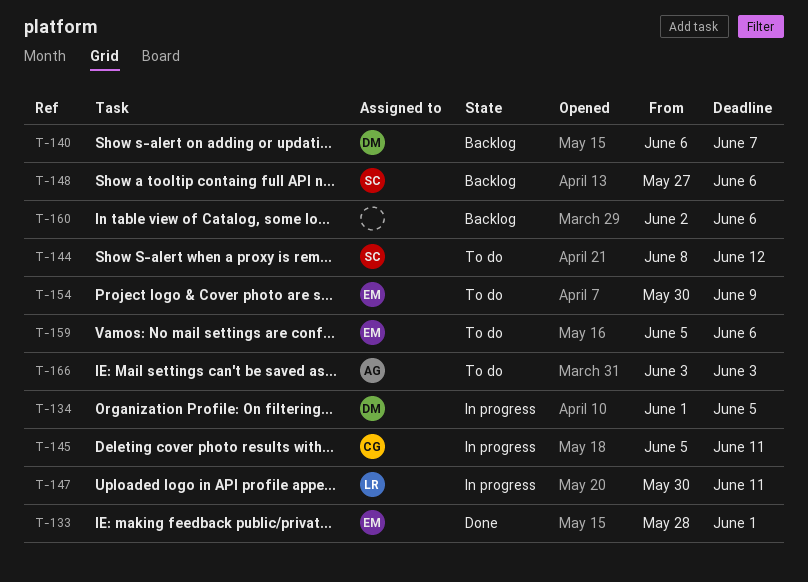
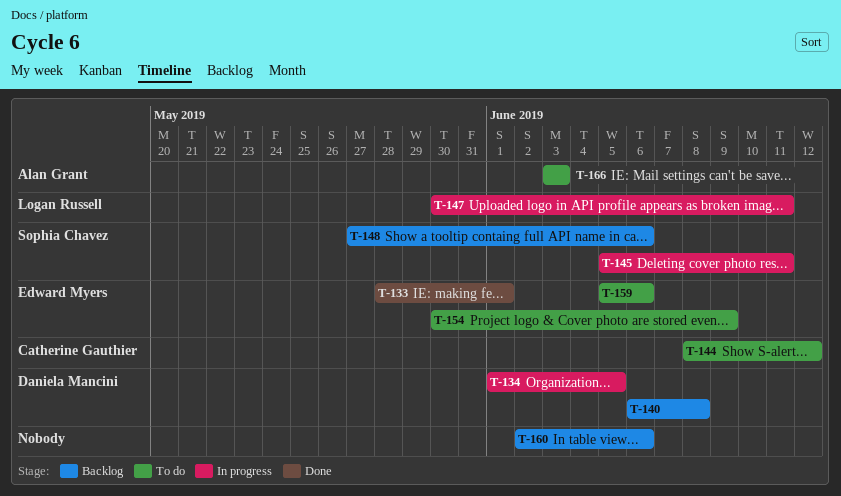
T-140, due: Jun 7 -> Jun 8
T-144, owner: Sophia Chavez -> Catherine Gauthier
T-145, owner: Catherine Gauthier -> Sophia Chavez

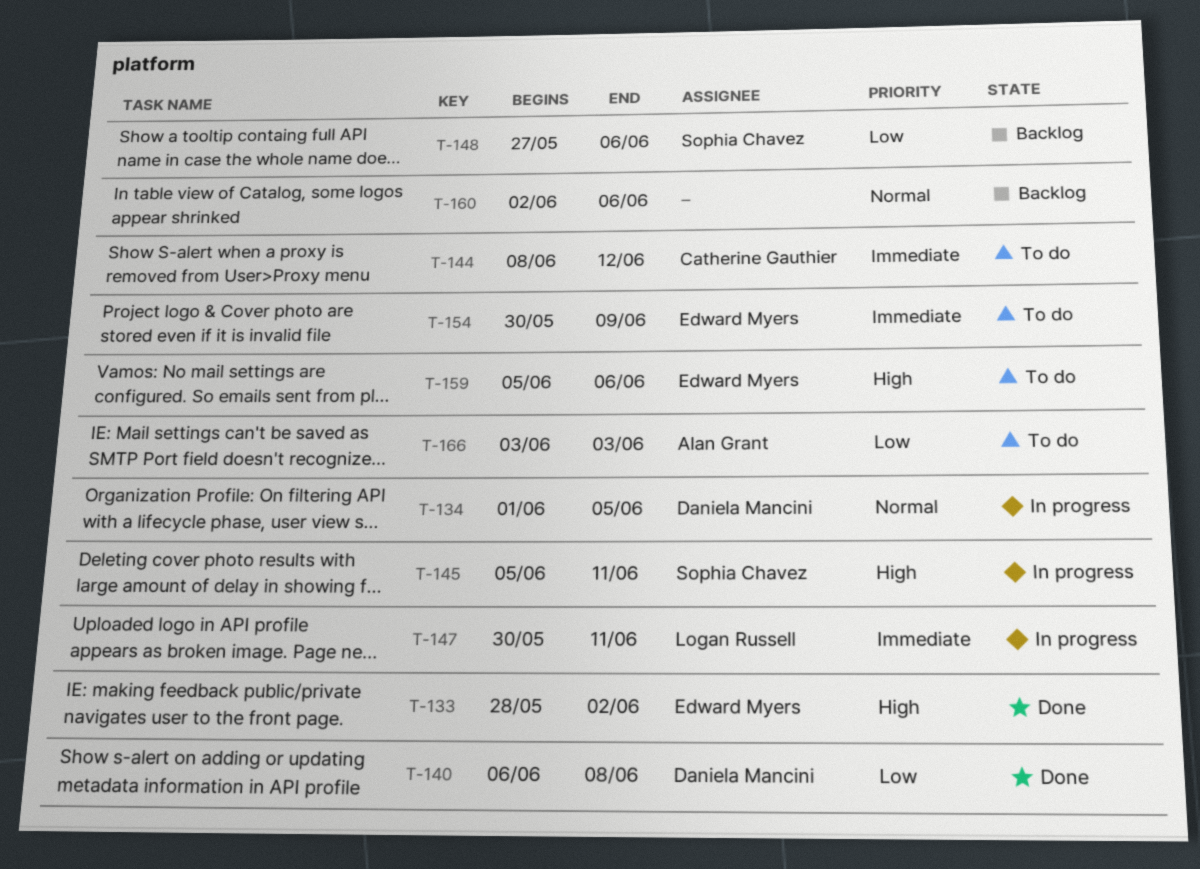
T-133, due: Jun 1 -> Jun 2
T-140, status: Backlog -> Done

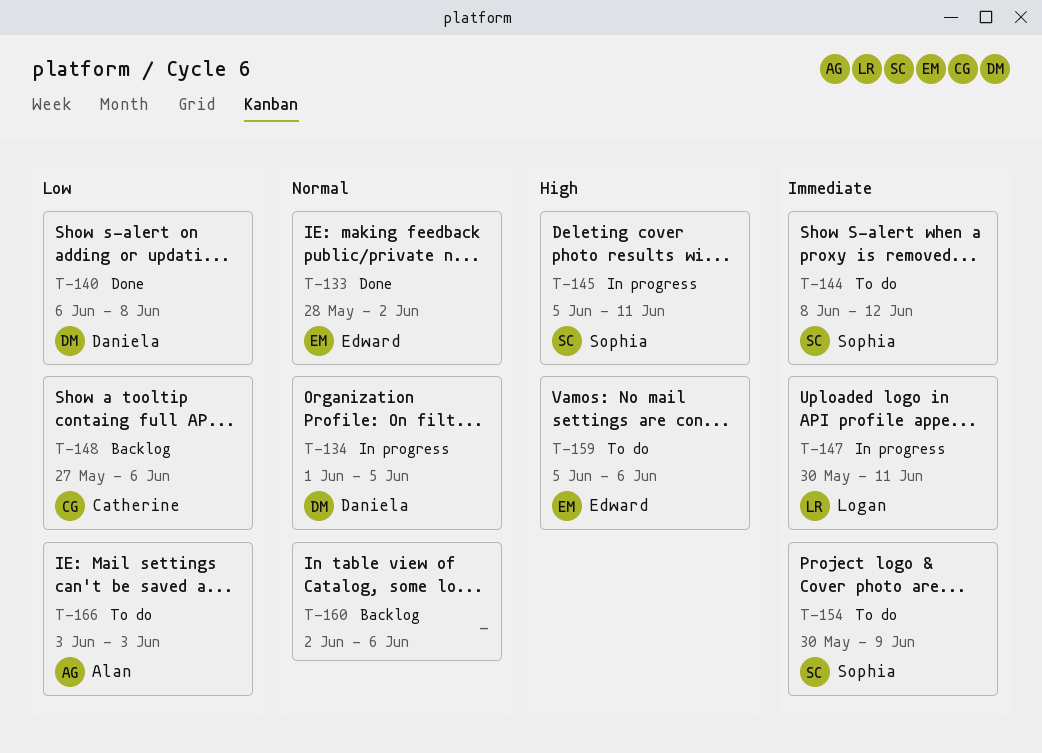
T-133, priority: High -> Normal
T-144, owner: Catherine Gauthier -> Sophia Chavez
T-148, owner: Sophia Chavez -> Catherine Gauthier
T-154, owner: Edward Myers -> Sophia Chavez

